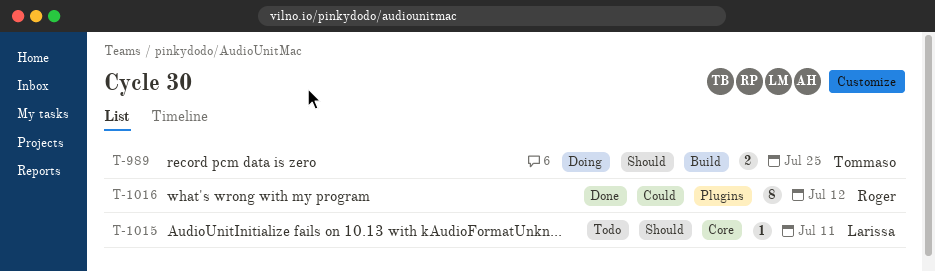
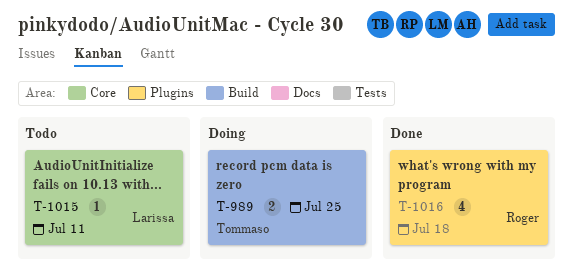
T-1016, estimate: 8 -> 4
T-1016, due: Jul 12 -> Jul 18

